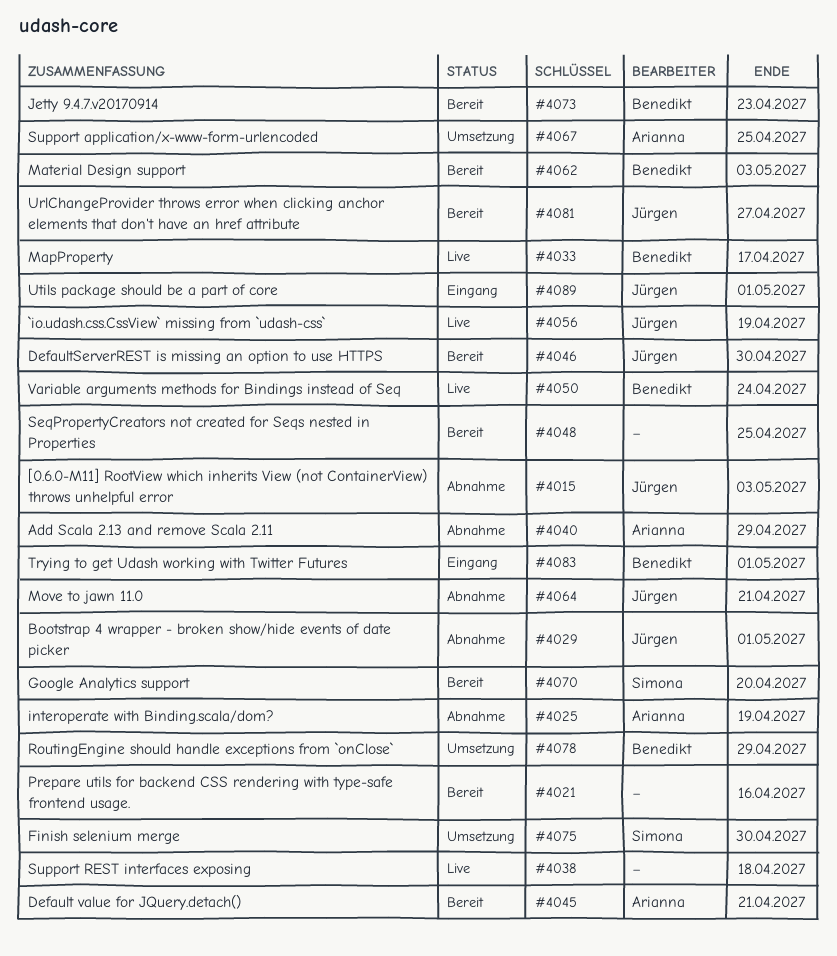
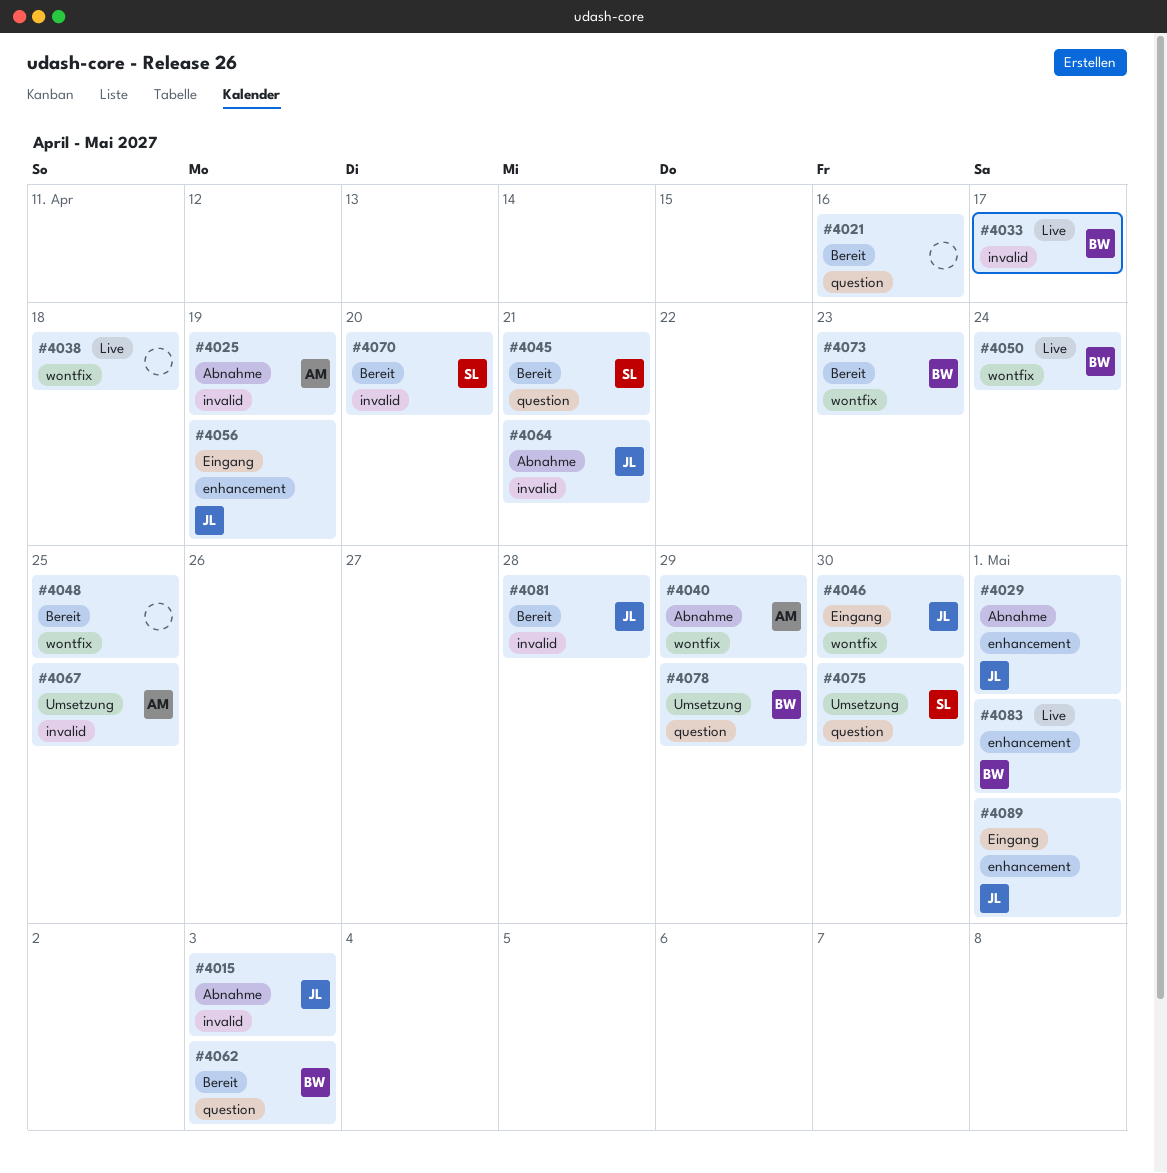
#4045, owner: Arianna -> Simona
#4046, status: Bereit -> Eingang
#4056, status: Live -> Eingang
#4081, due: Apr 27 -> Apr 28
#4083, status: Eingang -> Live

